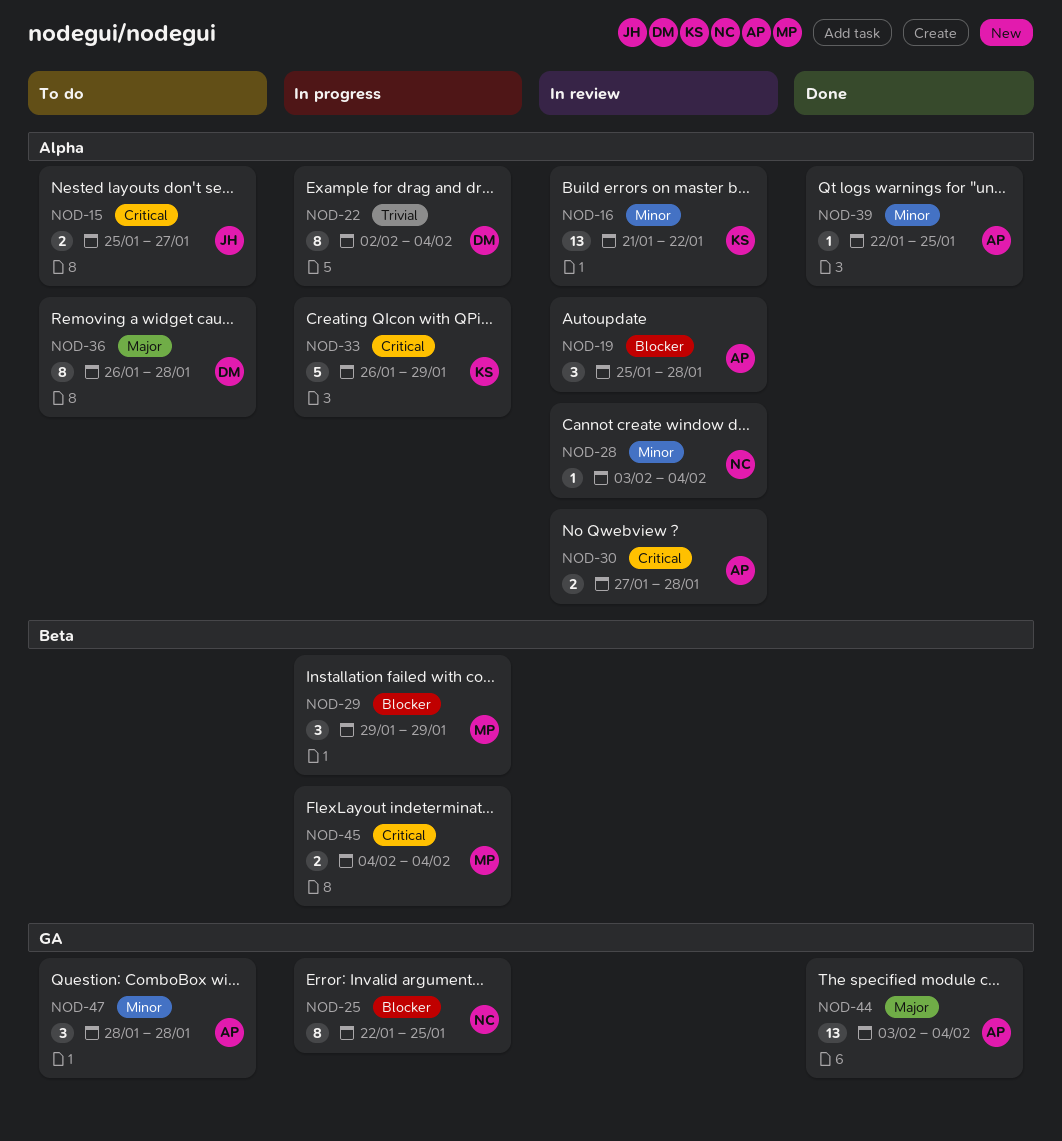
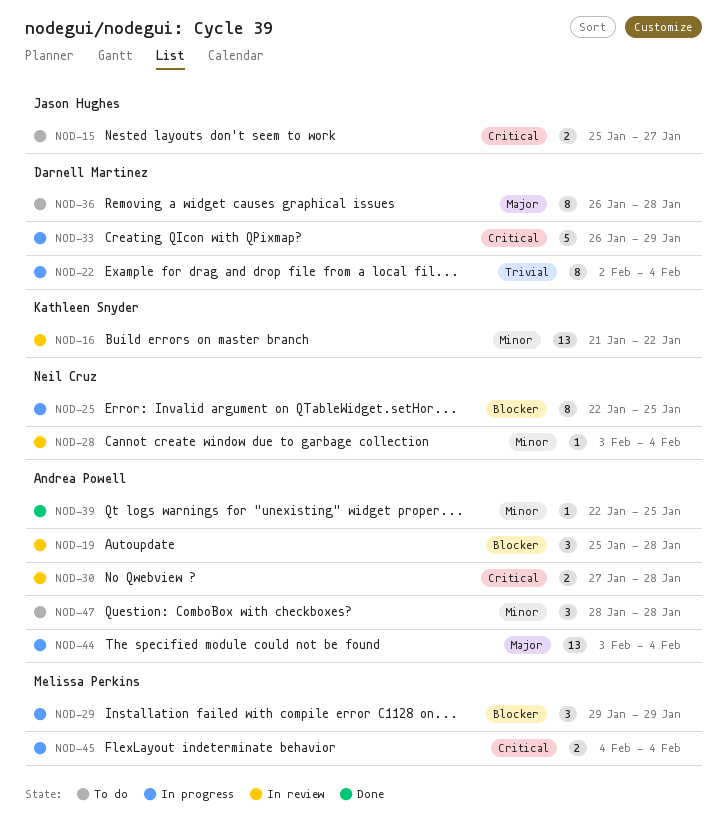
NOD-33, owner: Kathleen Snyder -> Darnell Martinez
NOD-44, status: Done -> In progress

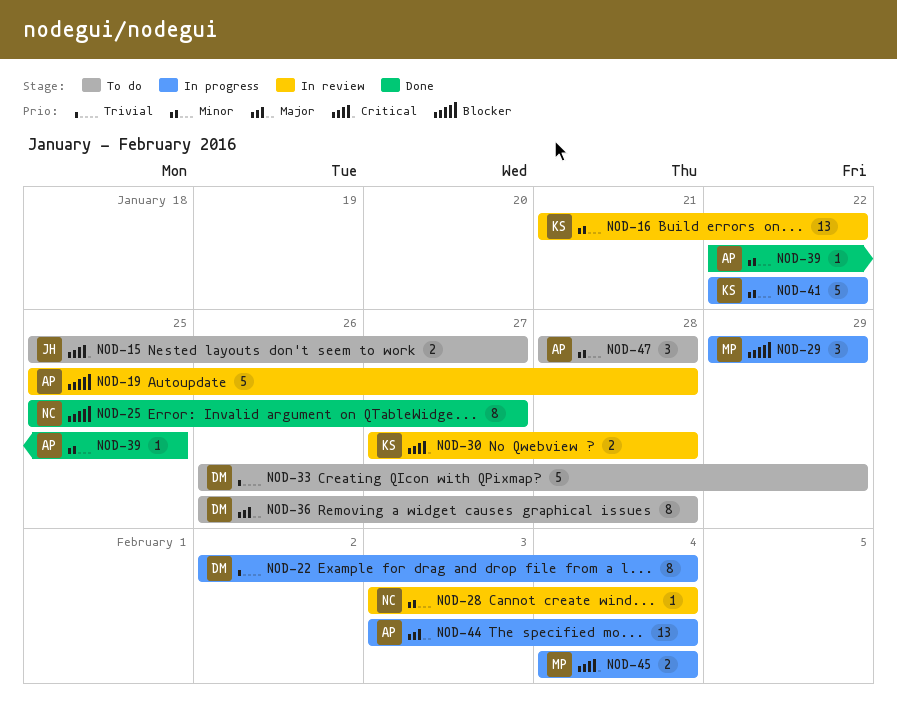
NOD-19, estimate: 3 -> 5
NOD-25, status: In progress -> Done
NOD-25, start: Jan 22 -> Jan 25
NOD-25, due: Jan 25 -> Jan 27
NOD-30, owner: Andrea Powell -> Kathleen Snyder
NOD-33, status: In progress -> To do
NOD-33, priority: Critical -> Trivial
NOD-41: none -> present

